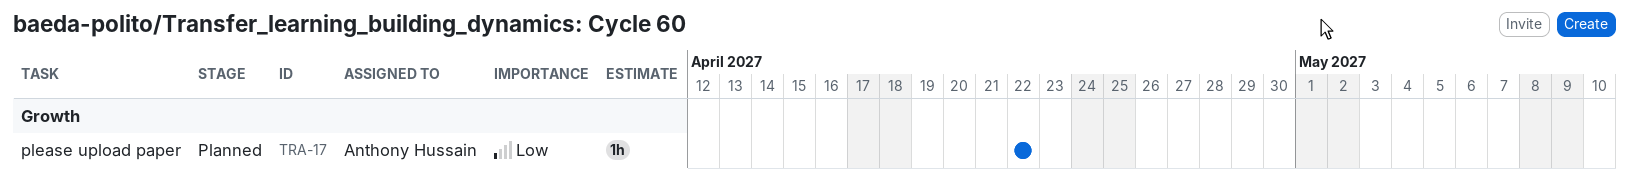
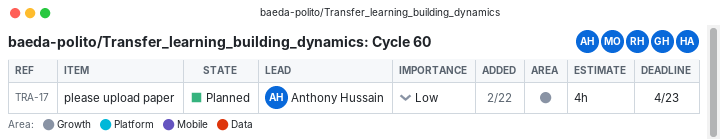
TRA-17, estimate: 1h -> 4h
TRA-17, due: Apr 22 -> Apr 23

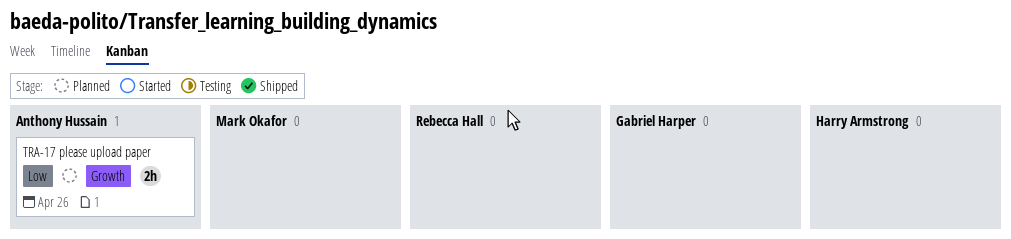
TRA-17, estimate: 4h -> 2h
TRA-17, due: Apr 23 -> Apr 26

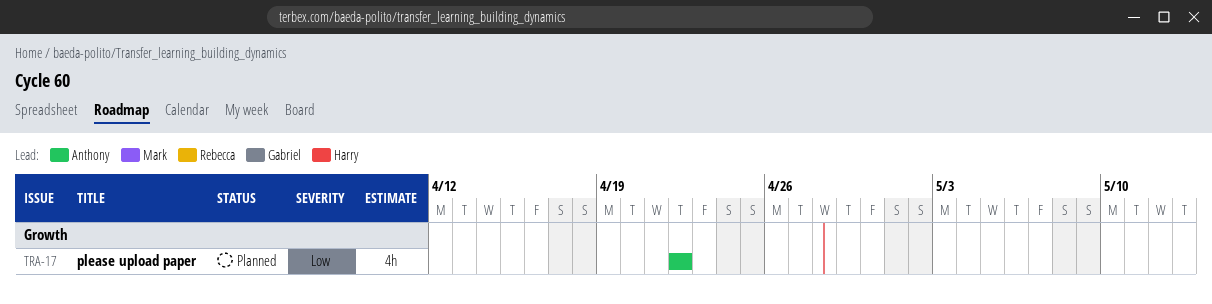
TRA-17, estimate: 2h -> 4h
TRA-17, due: Apr 26 -> Apr 22

